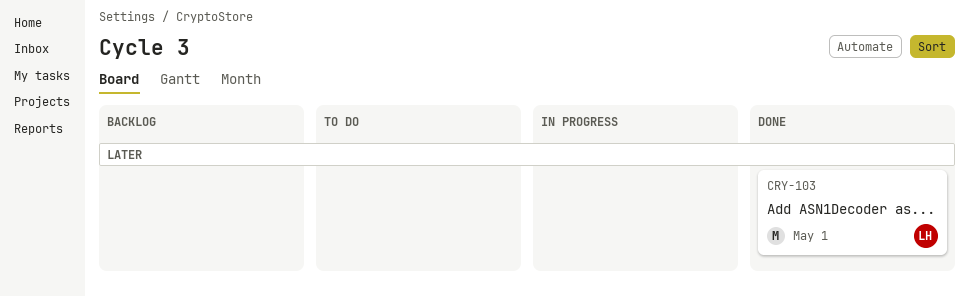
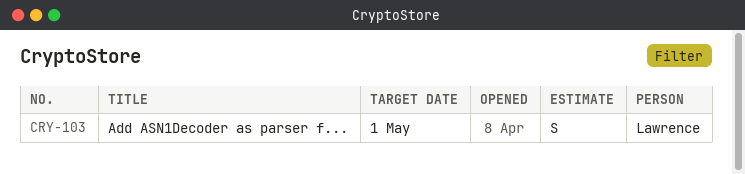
CRY-103, estimate: M -> S

